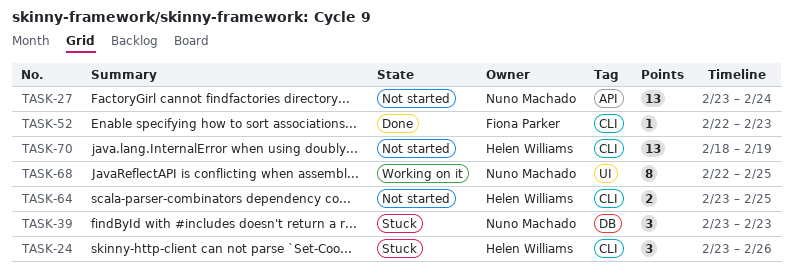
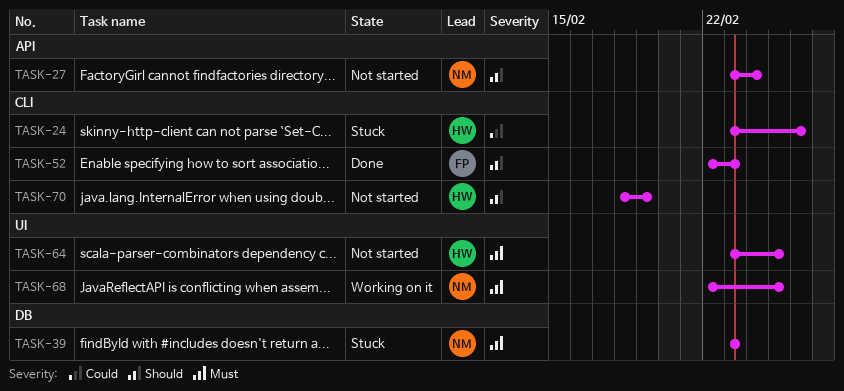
TASK-64, label: CLI -> UI

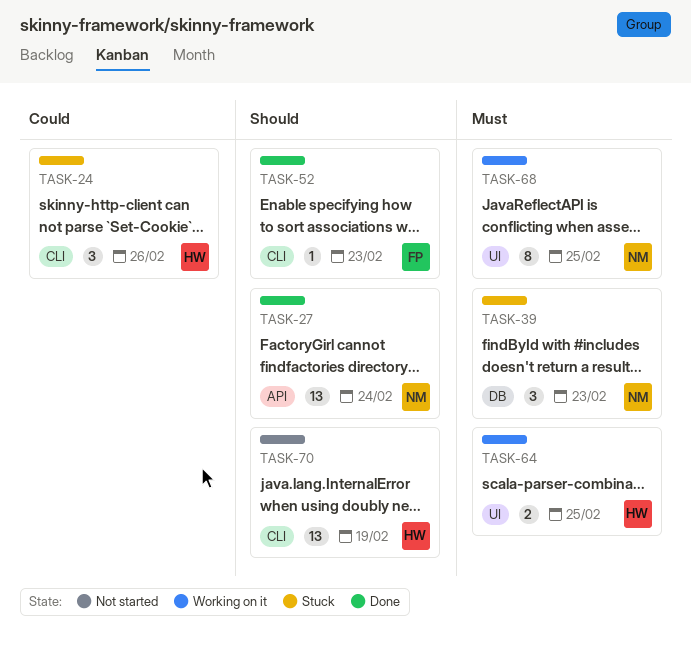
TASK-27, status: Not started -> Done
TASK-64, status: Not started -> Working on it

